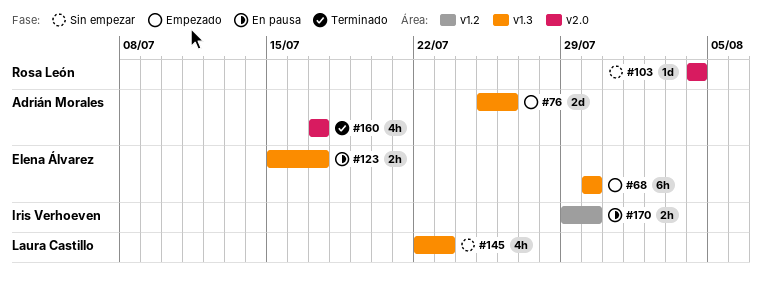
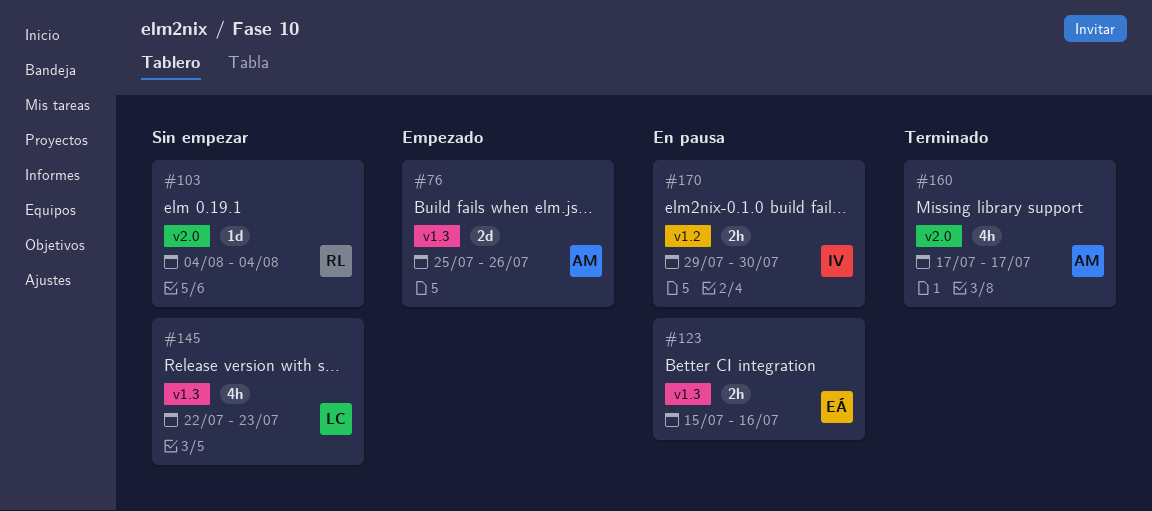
#68: present -> none
#123, due: Jul 17 -> Jul 16

